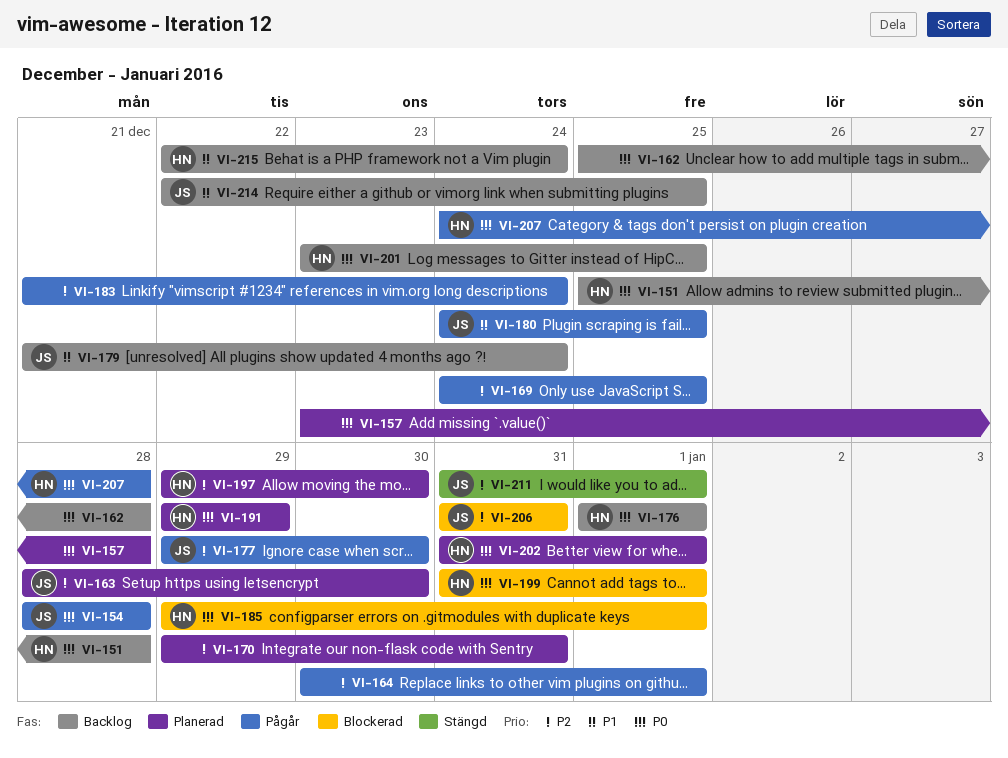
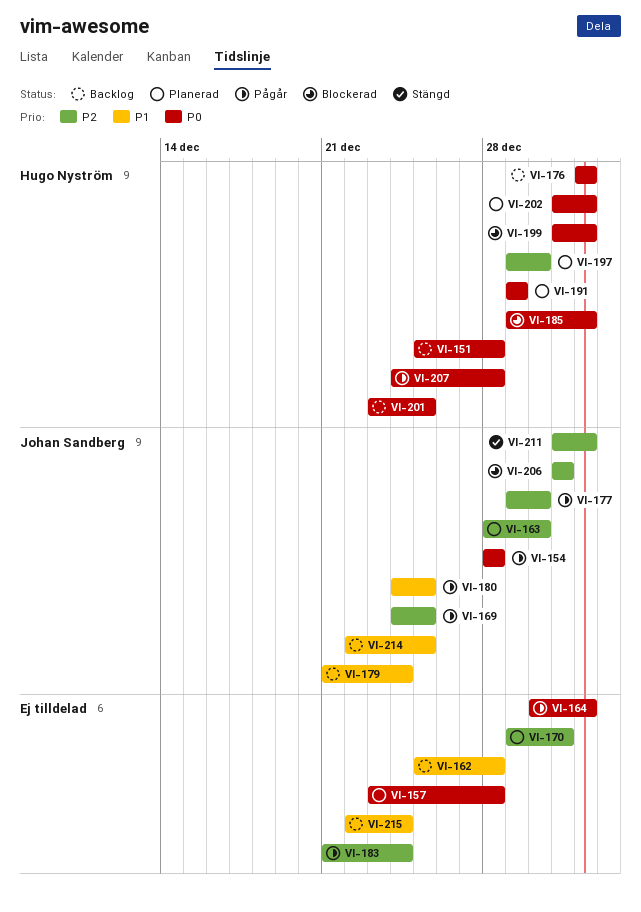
VI-162, priority: P0 -> P1
VI-164, priority: P2 -> P0
VI-169, owner: none -> Johan Sandberg
VI-215, owner: Hugo Nyström -> none

